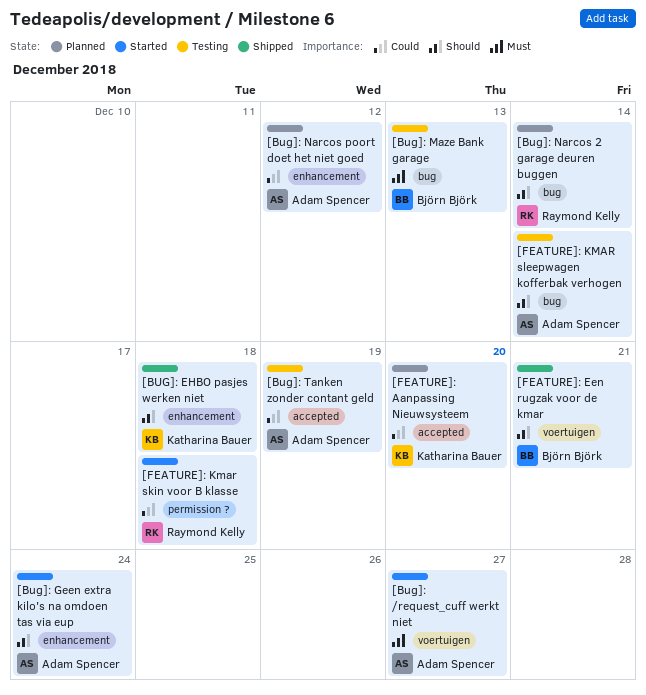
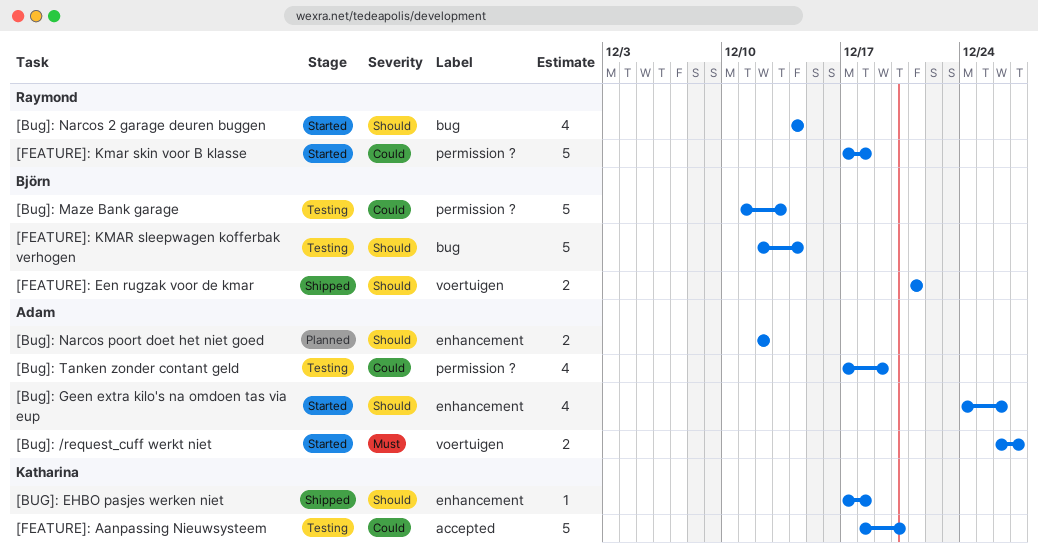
[Bug]: Geen extra kilo's na omdoen tas via eup, due: Dec 24 -> Dec 26
[Bug]: Maze Bank garage, priority: Must -> Could
[Bug]: Maze Bank garage, label: bug -> permission ?
[Bug]: Narcos 2 garage deuren buggen, status: Planned -> Started
[Bug]: Narcos poort doet het niet goed, priority: Could -> Should
[Bug]: Tanken zonder contant geld, label: accepted -> permission ?
[FEATURE]: Aanpassing Nieuwsysteem, status: Planned -> Testing
[FEATURE]: KMAR sleepwagen kofferbak verhogen, owner: Adam Spencer -> Björn Björk

